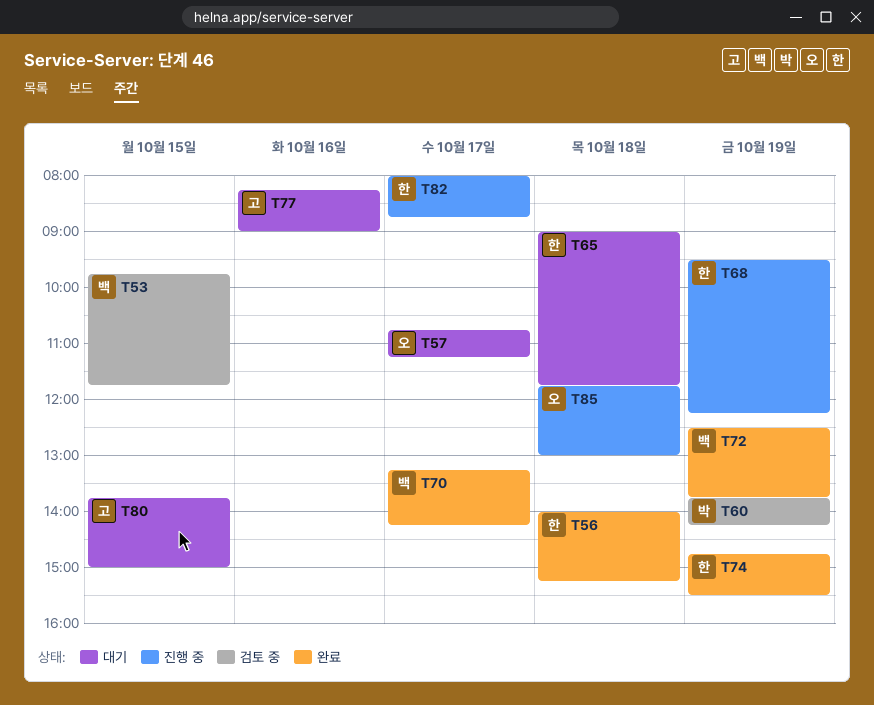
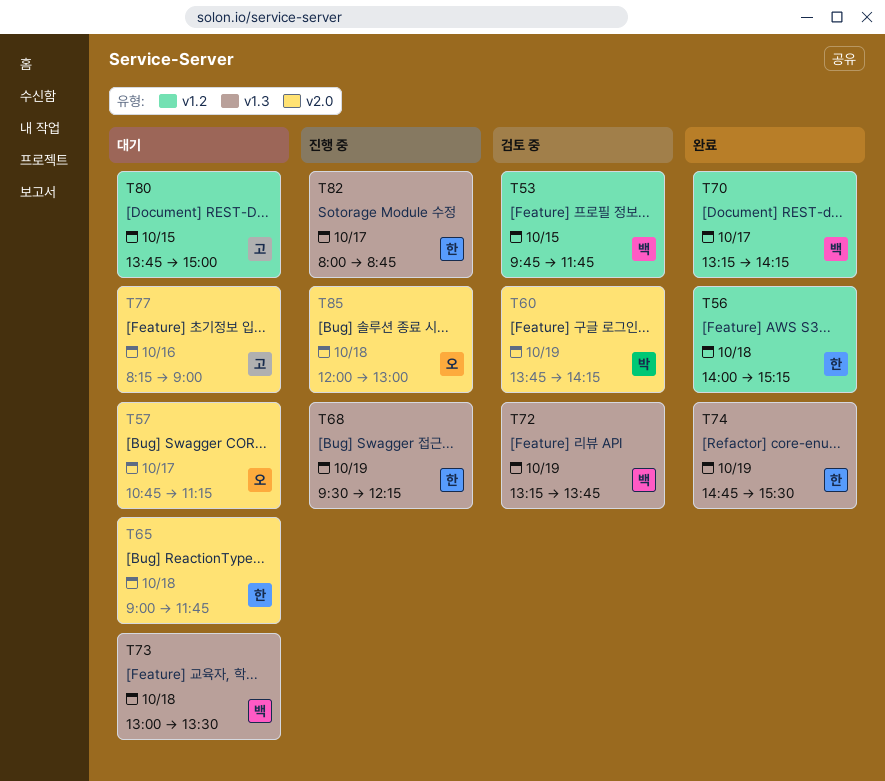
T72, status: 완료 -> 검토 중
T72, begins: 12:30 -> 13:15
T73: none -> present
T85, begins: 11:45 -> 12:00

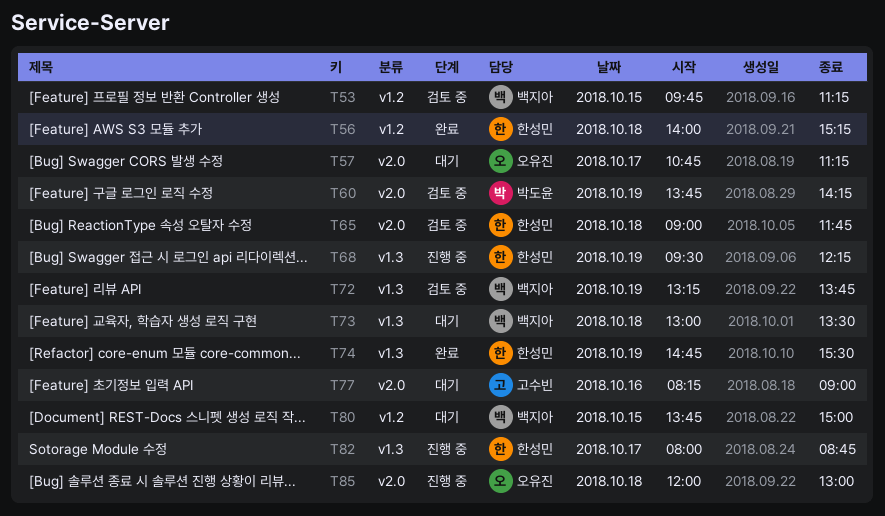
T53, ends: 11:45 -> 11:15
T65, status: 대기 -> 검토 중
T70: present -> none
T80, owner: 고수빈 -> 백지아

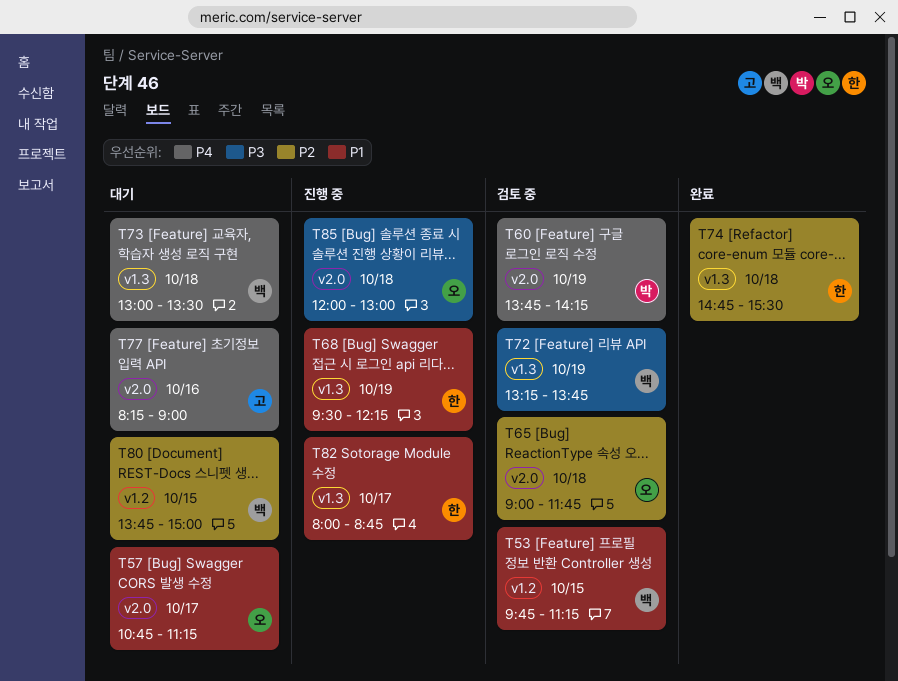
T56: present -> none
T65, owner: 한성민 -> 오유진
T74, day: Oct 19 -> Oct 18

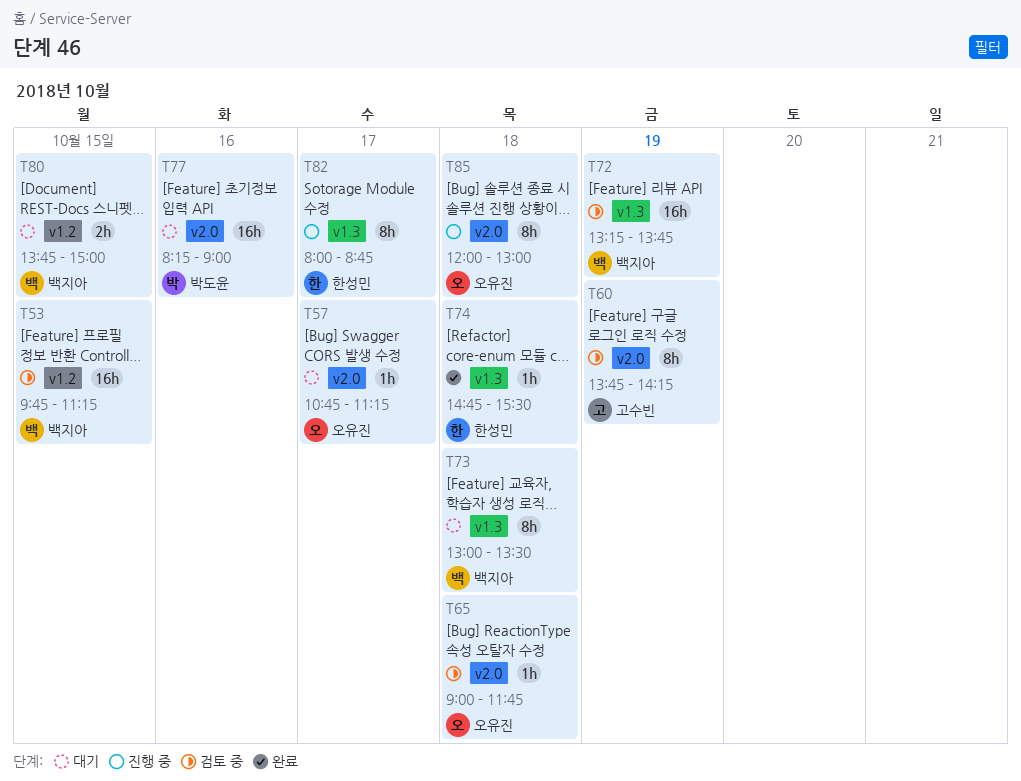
T60, owner: 박도윤 -> 고수빈
T68: present -> none
T77, owner: 고수빈 -> 박도윤

